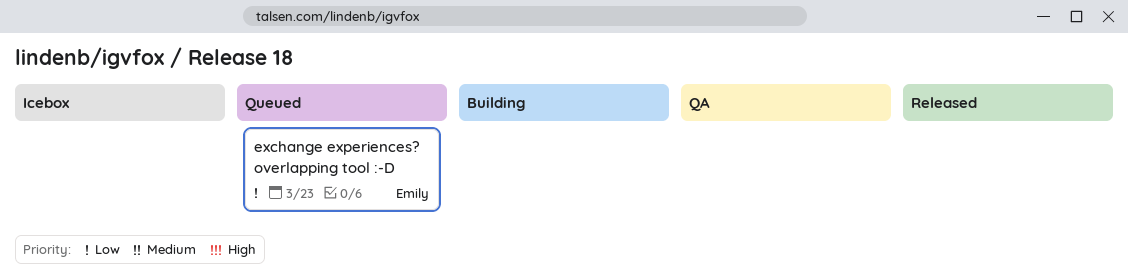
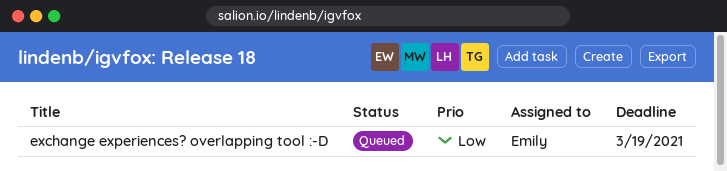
exchange experiences? overlapping tool :-D, due: Mar 23 -> Mar 19

